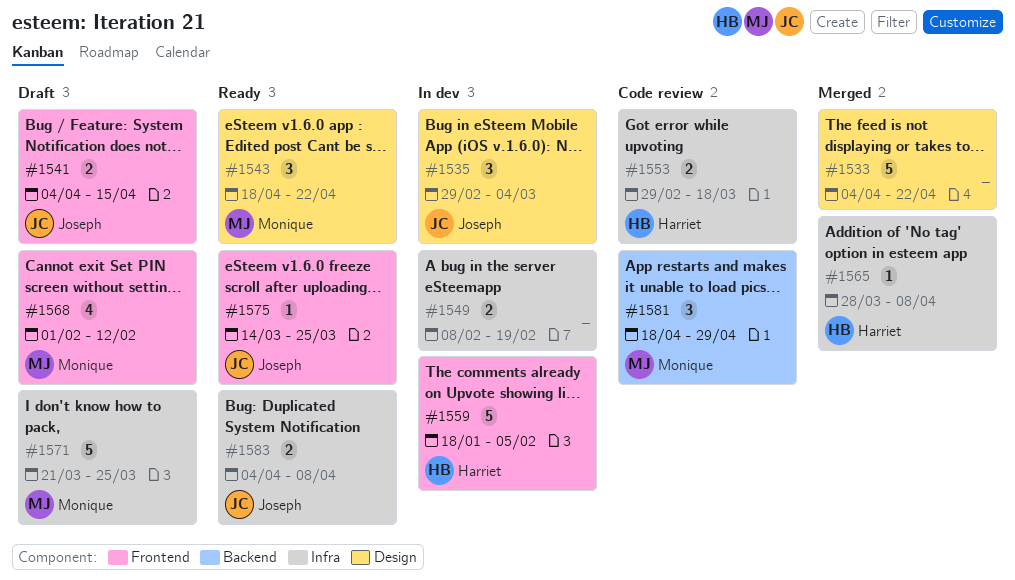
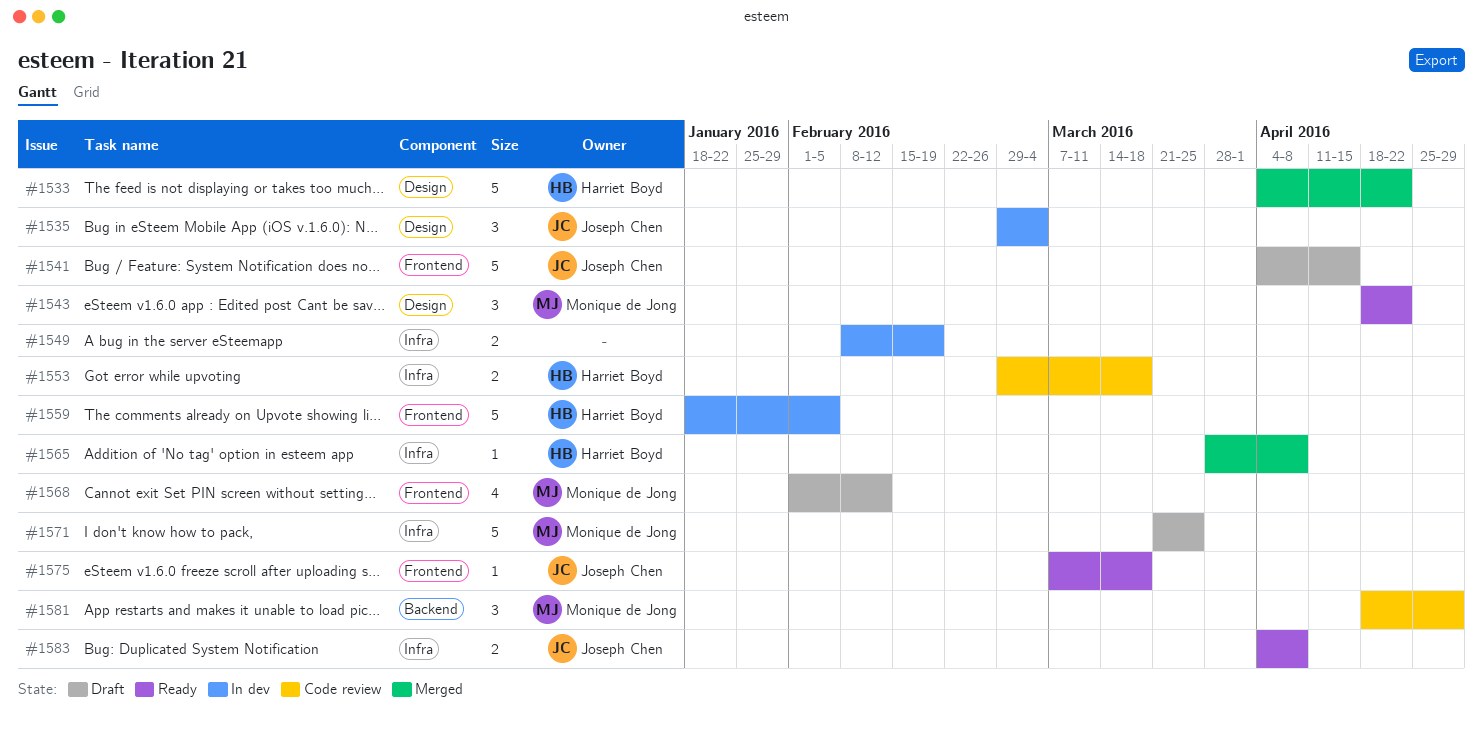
#1533, owner: none -> Harriet Boyd
#1541, estimate: 2 -> 5
#1575, start: Mar 14 -> Mar 7
#1575, due: Mar 25 -> Mar 18

